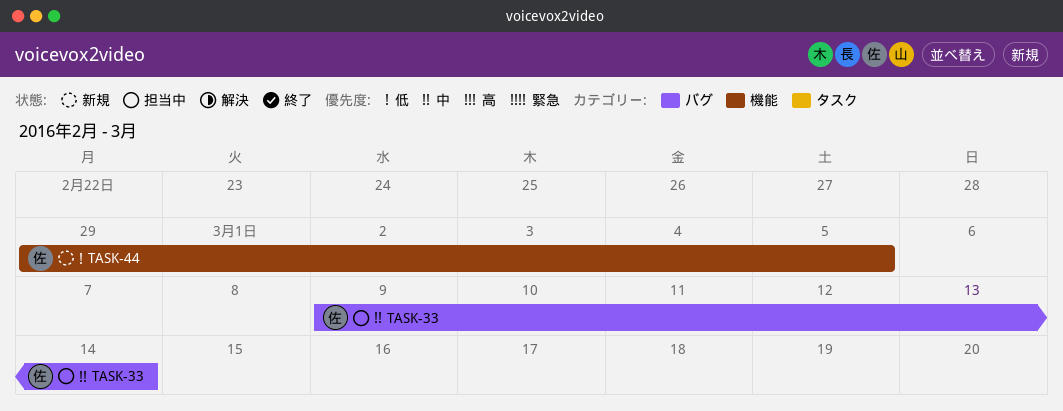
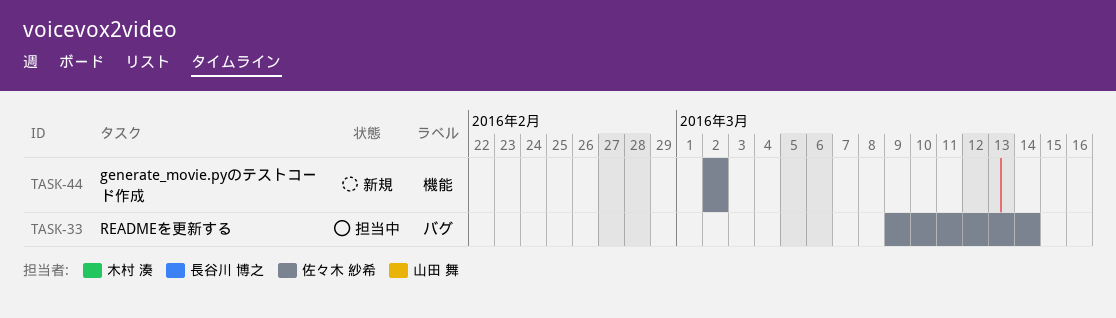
TASK-44, start: Feb 29 -> Mar 2
TASK-44, due: Mar 5 -> Mar 2

